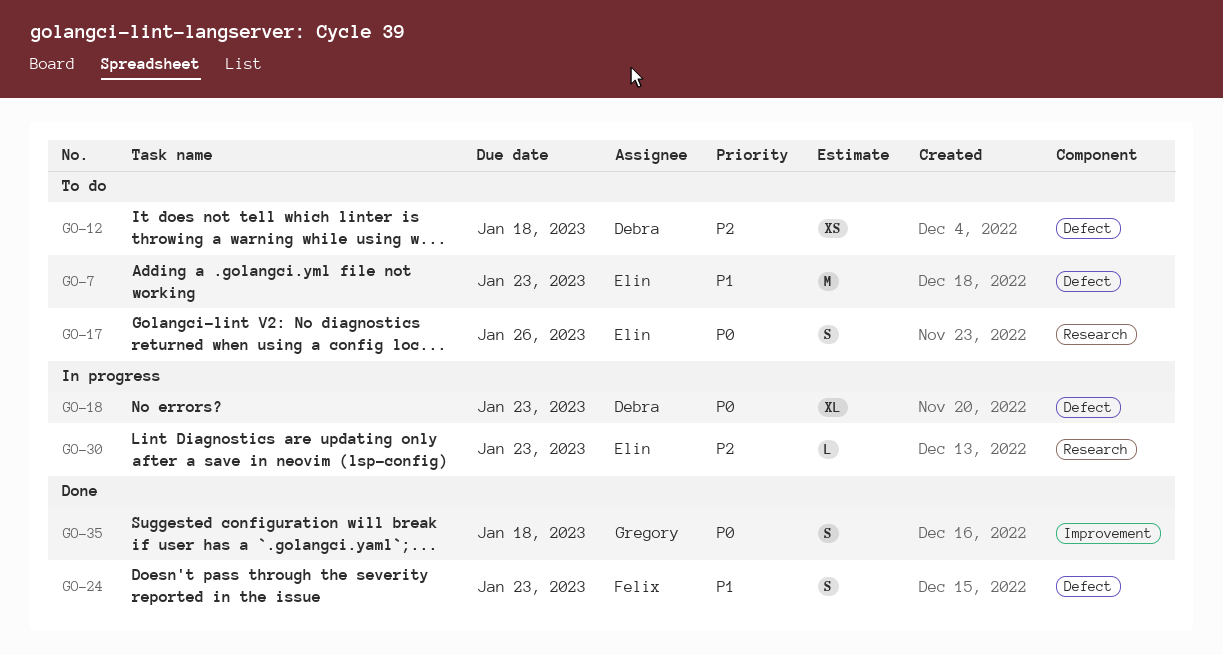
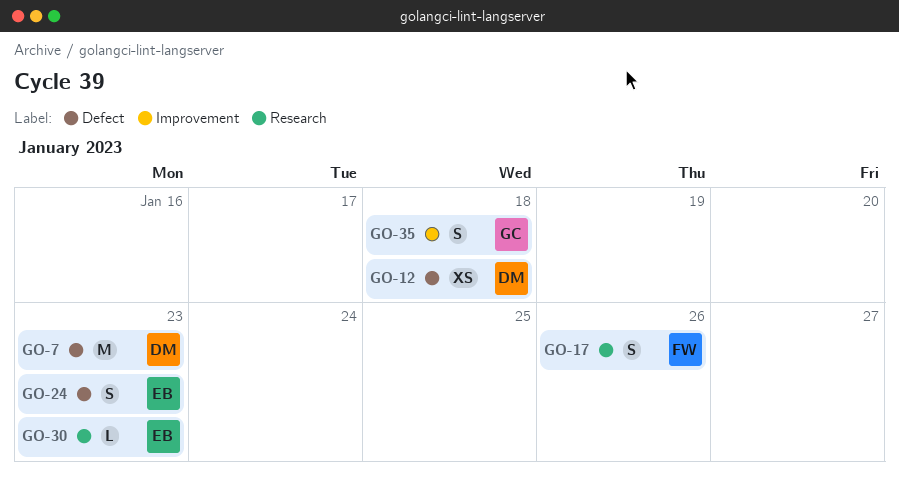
GO-7, owner: Elin -> Debra
GO-17, owner: Elin -> Felix
GO-18: present -> none
GO-24, owner: Felix -> Elin

